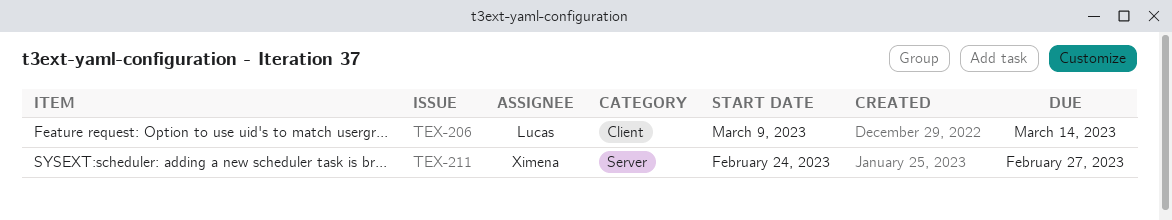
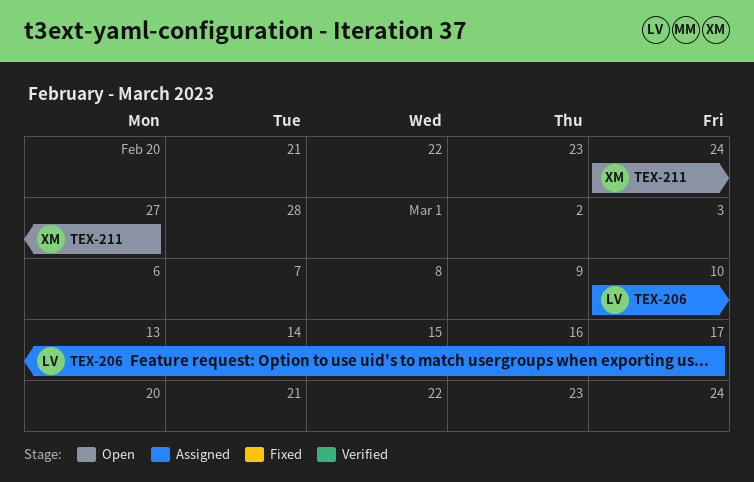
TEX-206, start: Mar 9 -> Mar 10
TEX-206, due: Mar 14 -> Mar 17

